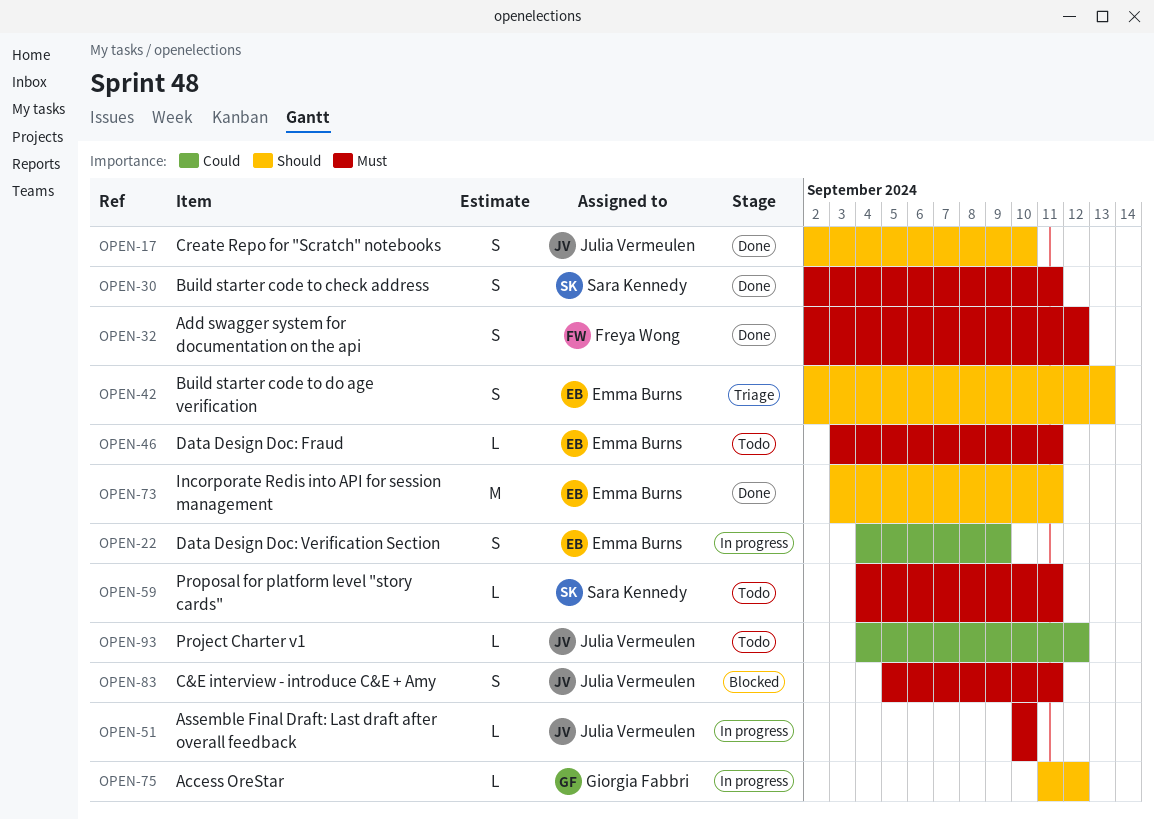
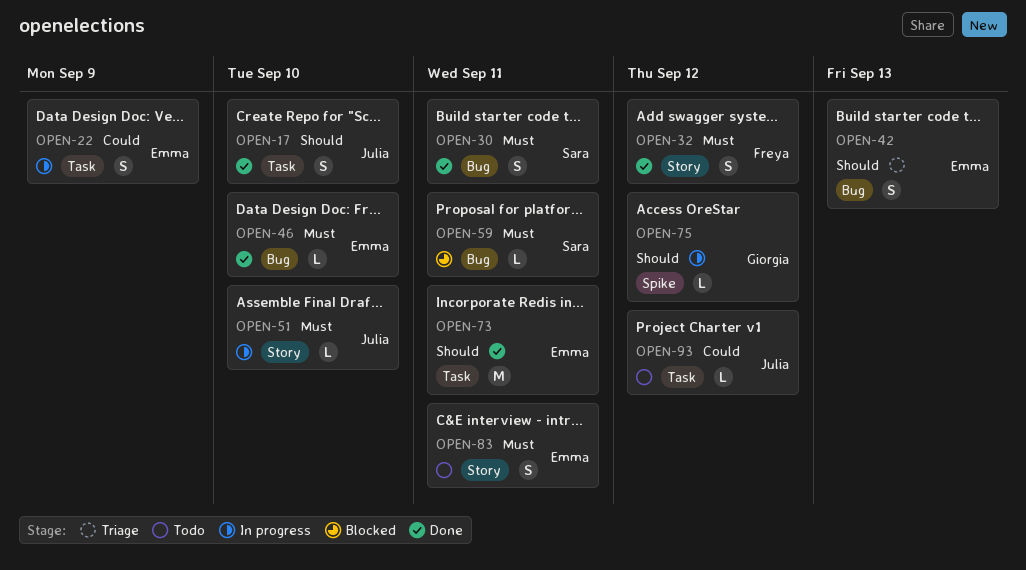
OPEN-46, status: Todo -> Done
OPEN-46, due: Sep 11 -> Sep 10
OPEN-59, status: Todo -> Blocked
OPEN-83, status: Blocked -> Todo
OPEN-83, owner: Julia Vermeulen -> Emma Burns

